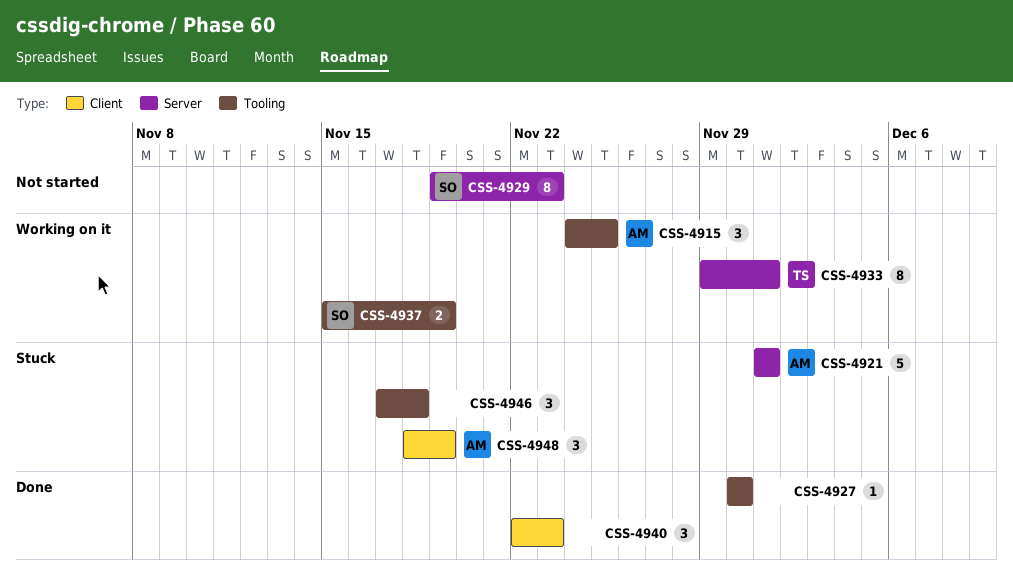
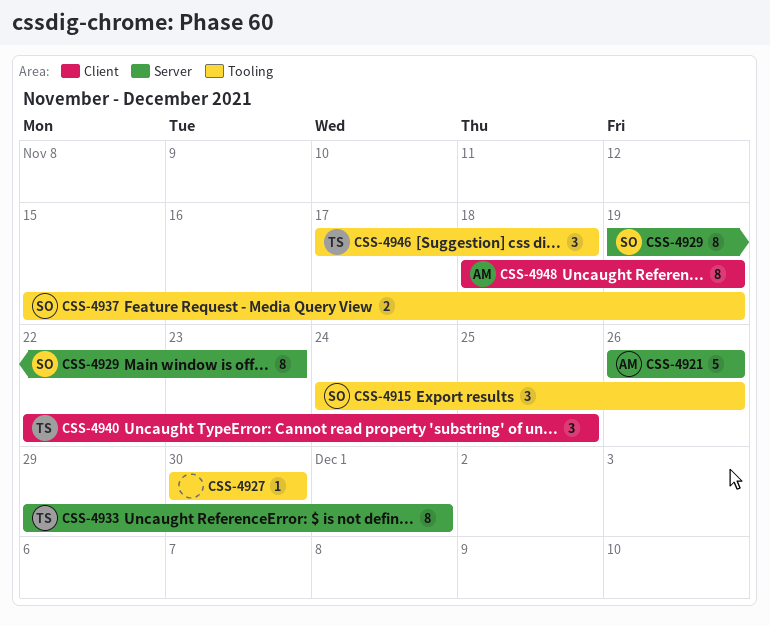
CSS-4915, owner: AM -> SO
CSS-4915, due: Nov 25 -> Nov 26
CSS-4921, start: Dec 1 -> Nov 26
CSS-4921, due: Dec 1 -> Nov 26
CSS-4940, owner: none -> TS
CSS-4940, due: Nov 23 -> Nov 25
CSS-4946, owner: none -> TS
CSS-4948, estimate: 3 -> 8

